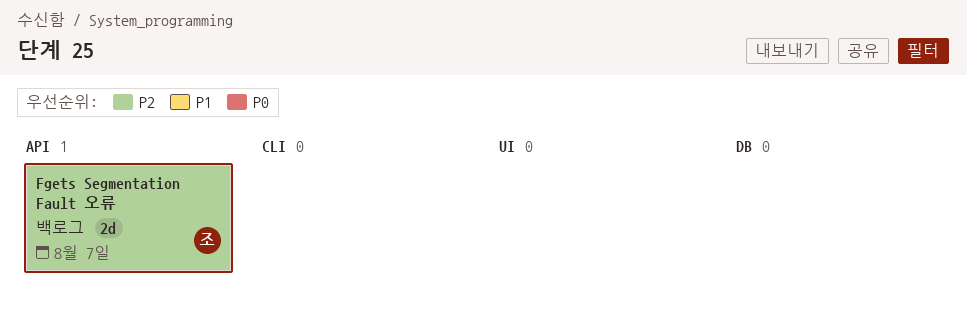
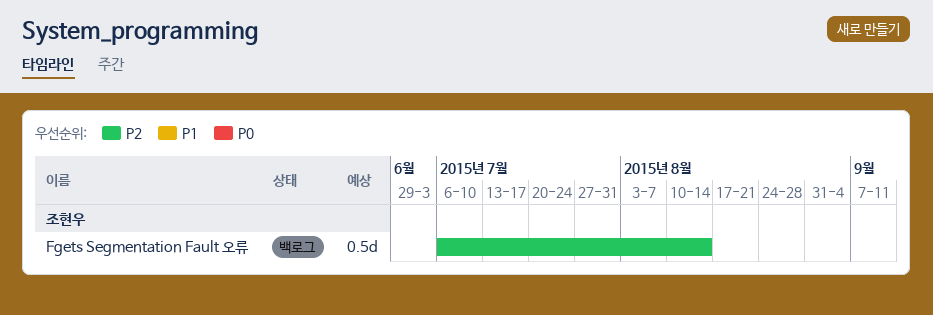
Fgets Segmentation Fault 오류, estimate: 2d -> 0.5d
Fgets Segmentation Fault 오류, due: Aug 7 -> Aug 14

